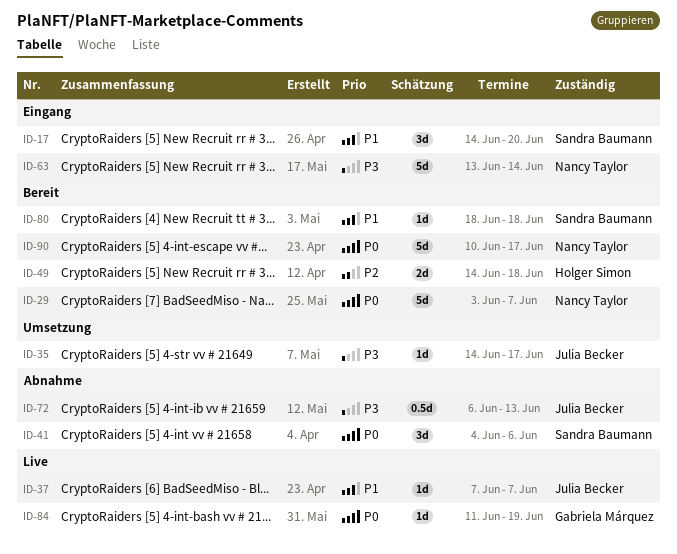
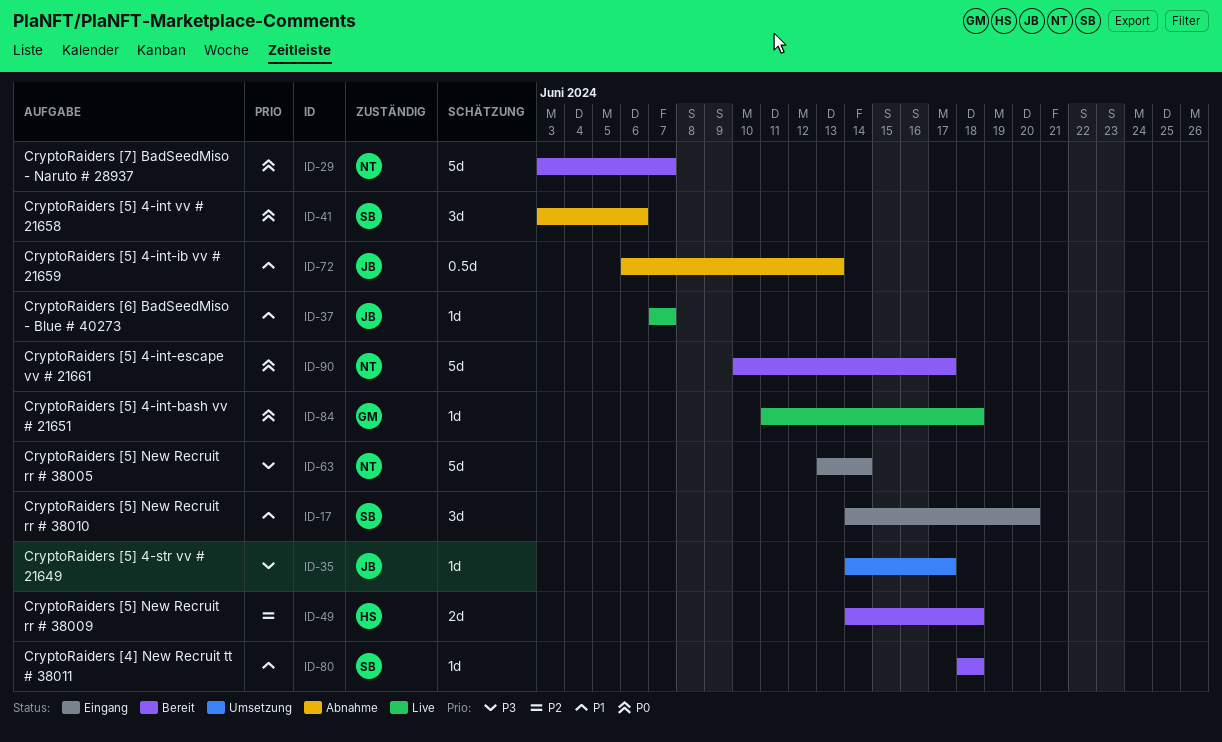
ID-41, start: Jun 4 -> Jun 3
ID-72, priority: P3 -> P1
ID-84, due: Jun 19 -> Jun 18

